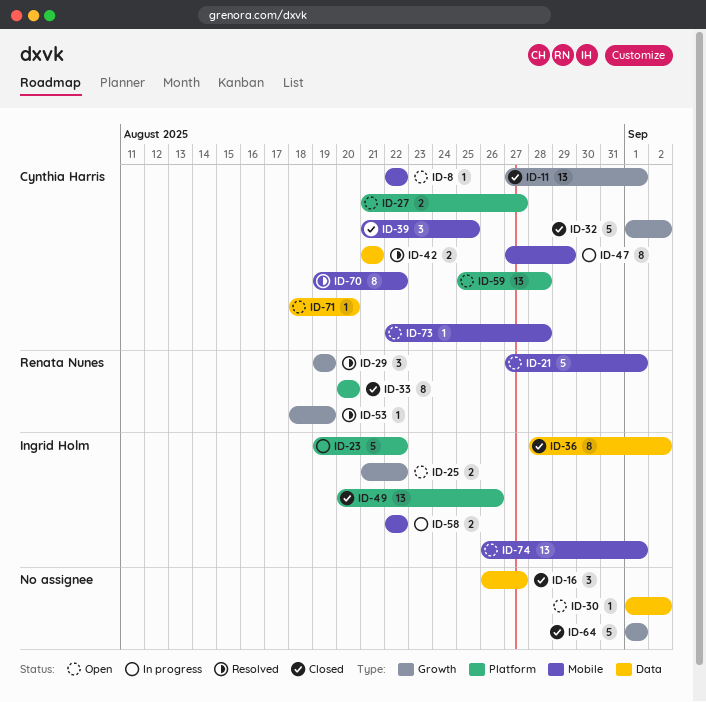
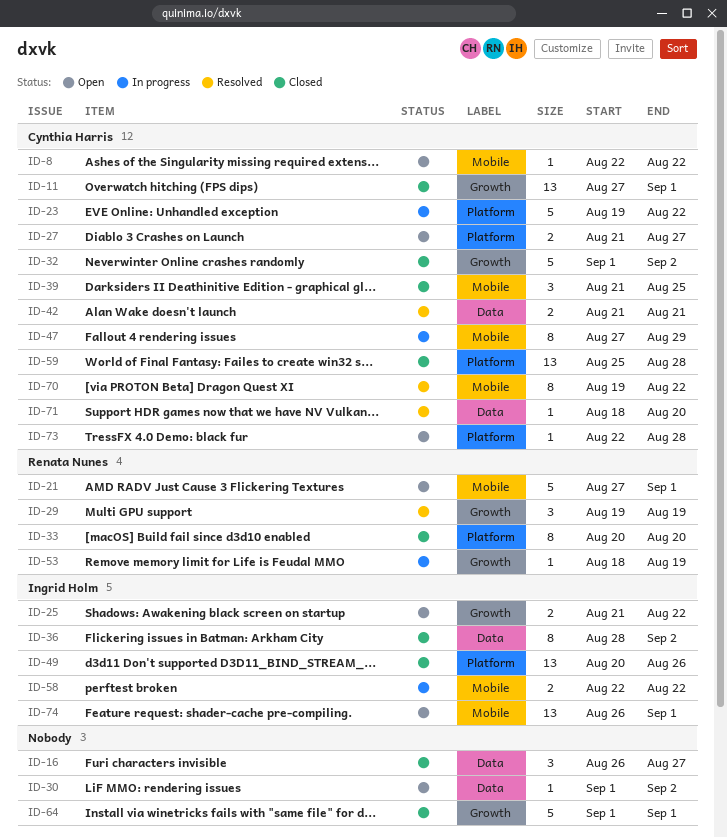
ID-23, owner: Ingrid Holm -> Cynthia Harris
ID-53, status: Resolved -> In progress
ID-59, status: Open -> Closed
ID-71, status: Open -> Resolved
ID-73, label: Mobile -> Platform

